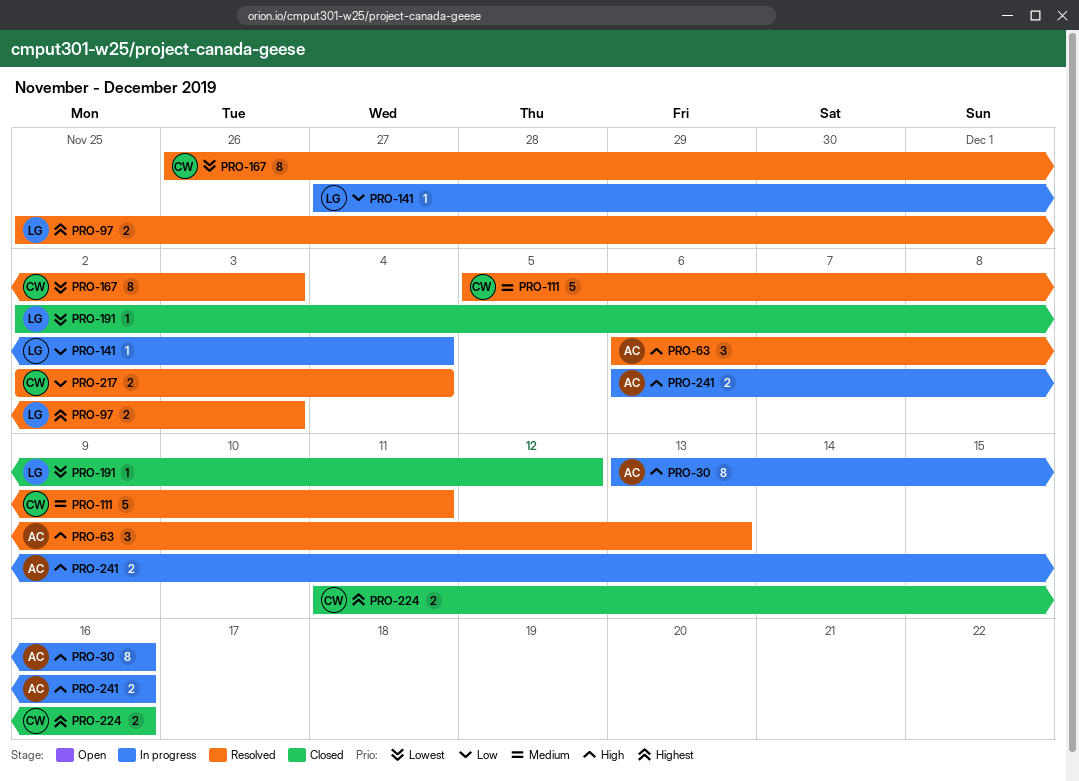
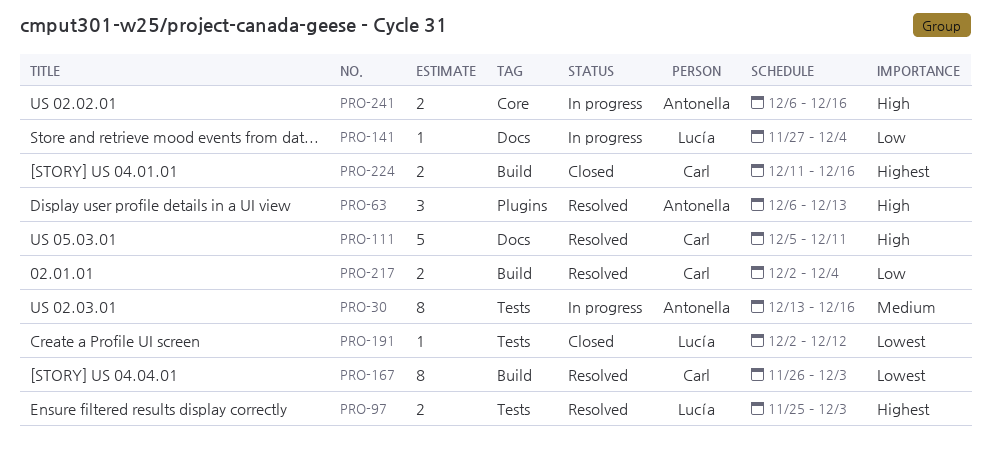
PRO-30, priority: High -> Medium
PRO-111, priority: Medium -> High

